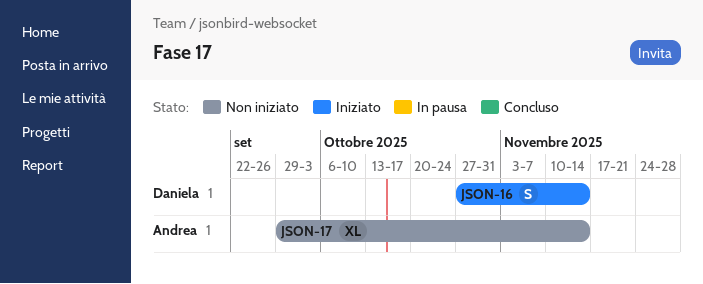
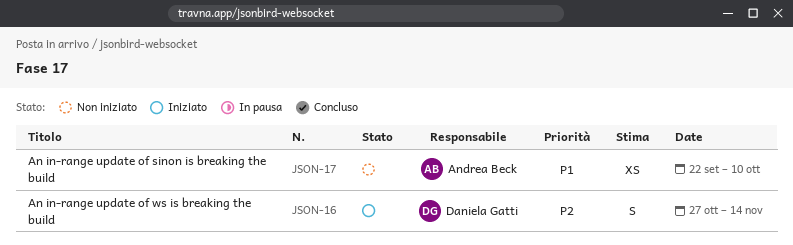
JSON-17, estimate: XL -> XS
JSON-17, start: Sep 29 -> Sep 22
JSON-17, due: Nov 14 -> Oct 10

